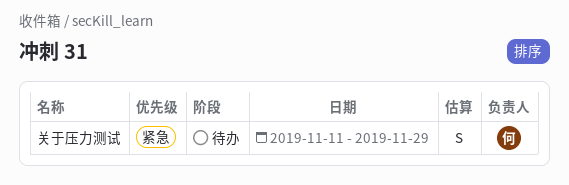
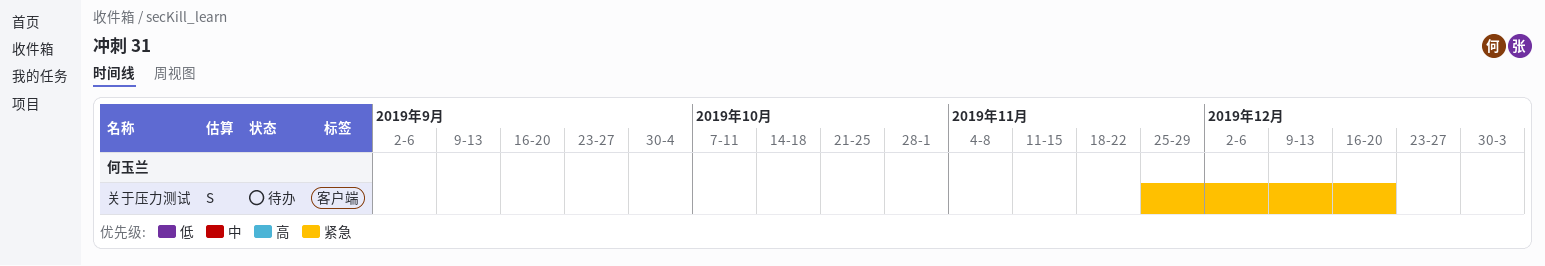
关于压力测试, start: Nov 11 -> Nov 25
关于压力测试, due: Nov 29 -> Dec 20

